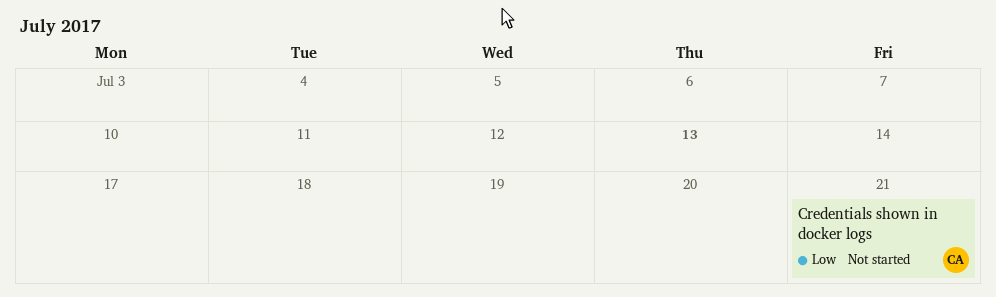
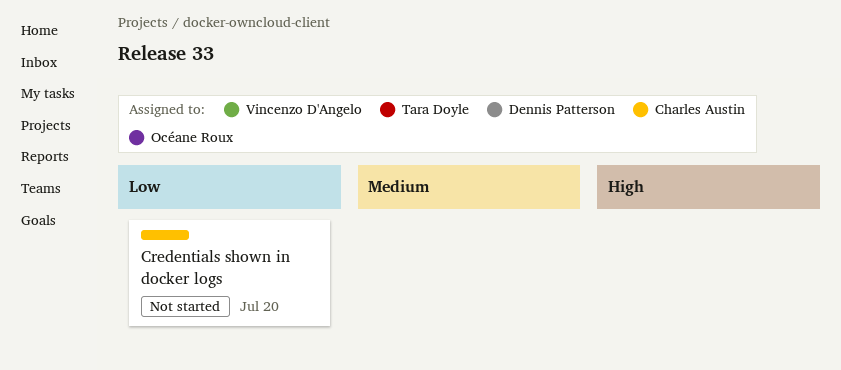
Credentials shown in docker logs, due: Jul 21 -> Jul 20

